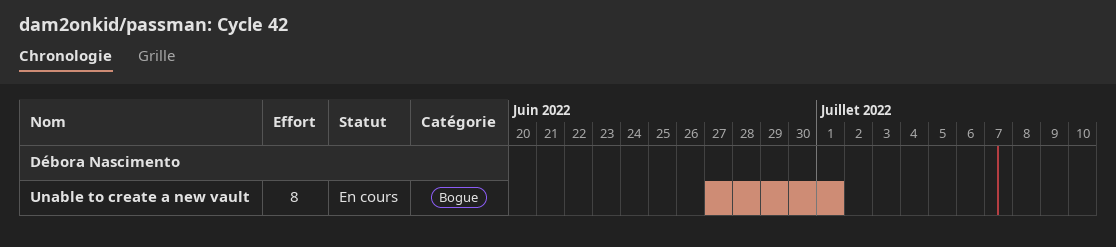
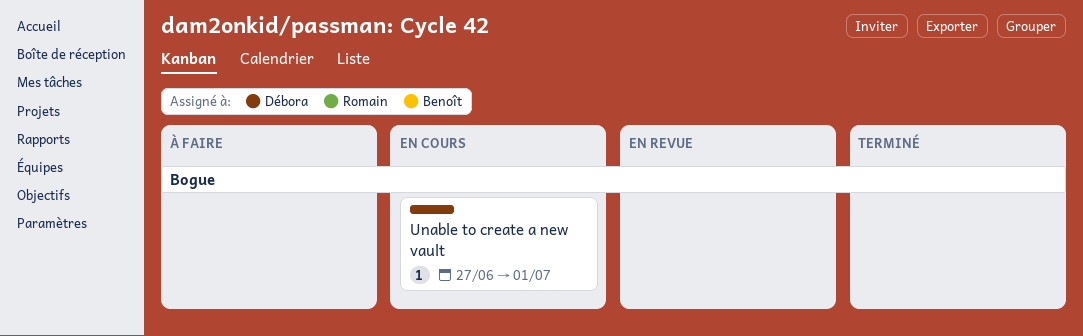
Unable to create a new vault, estimate: 8 -> 1

